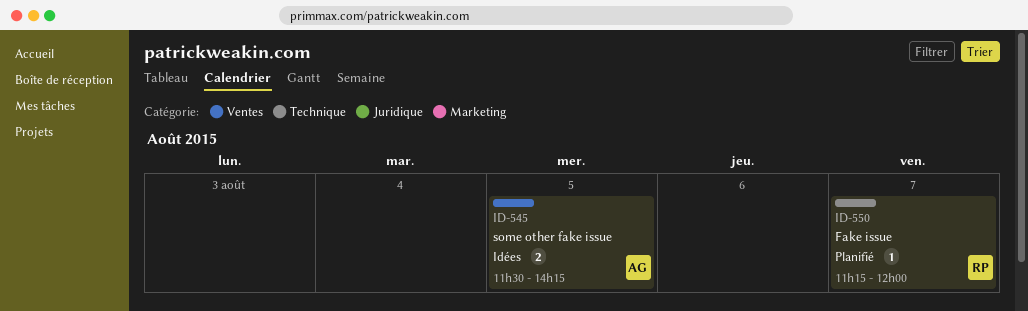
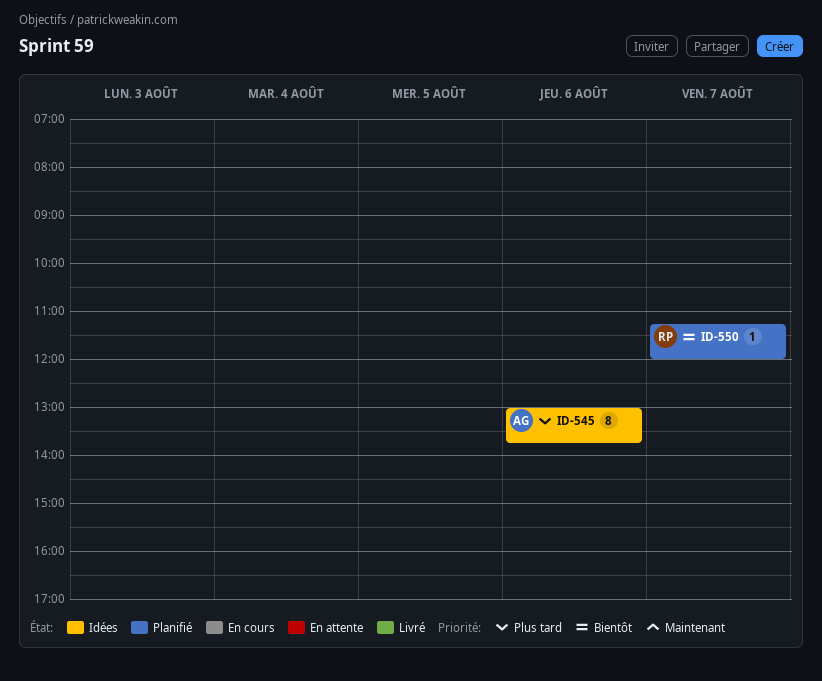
ID-545, estimate: 2 -> 8
ID-545, day: Aug 5 -> Aug 6
ID-545, begins: 11:30 -> 13:00
ID-545, ends: 14:15 -> 13:45

